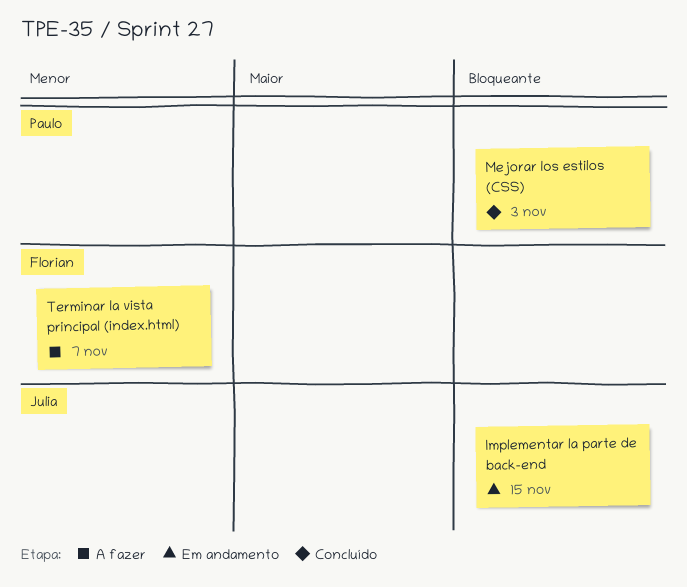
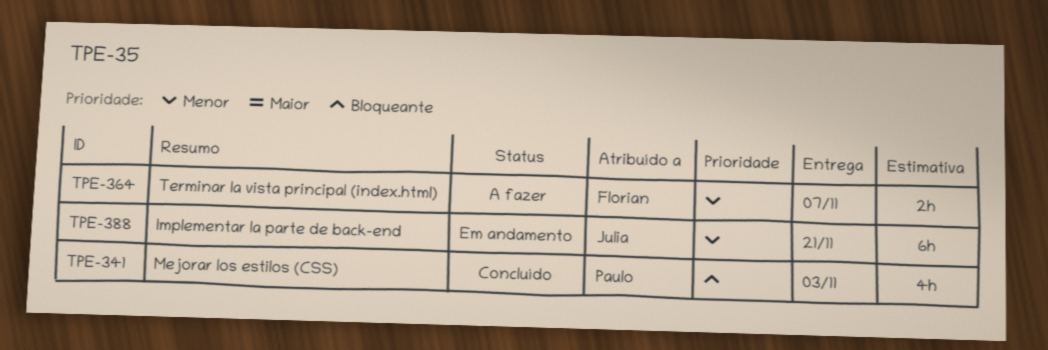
Implementar la parte de back-end, priority: Bloqueante -> Menor
Implementar la parte de back-end, due: Nov 15 -> Nov 21

